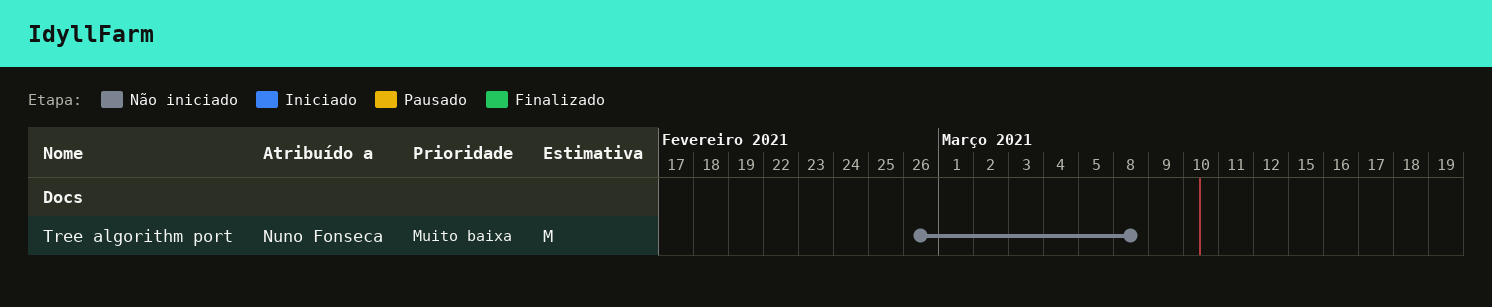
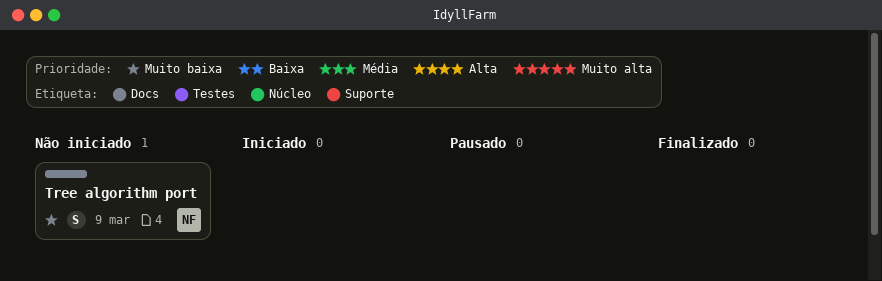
Tree algorithm port, estimate: M -> S
Tree algorithm port, due: Mar 8 -> Mar 9

